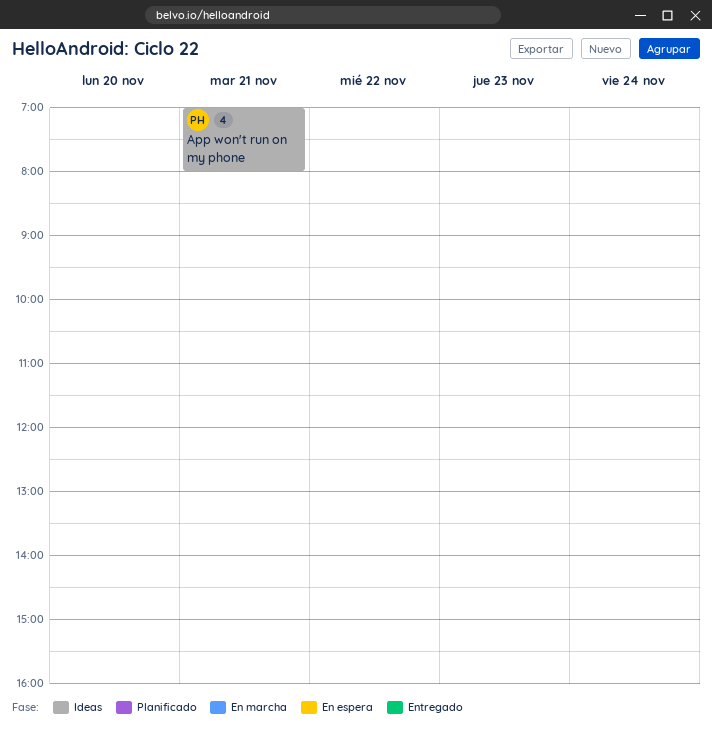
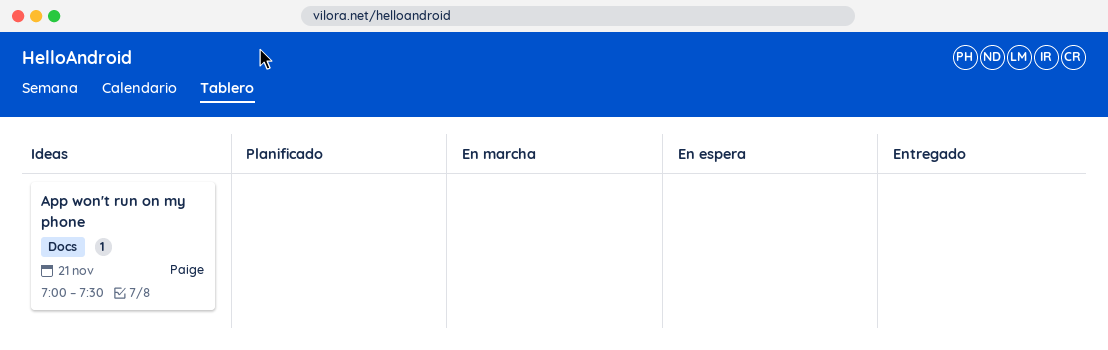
App won't run on my phone, estimate: 4 -> 1
App won't run on my phone, ends: 08:00 -> 07:30

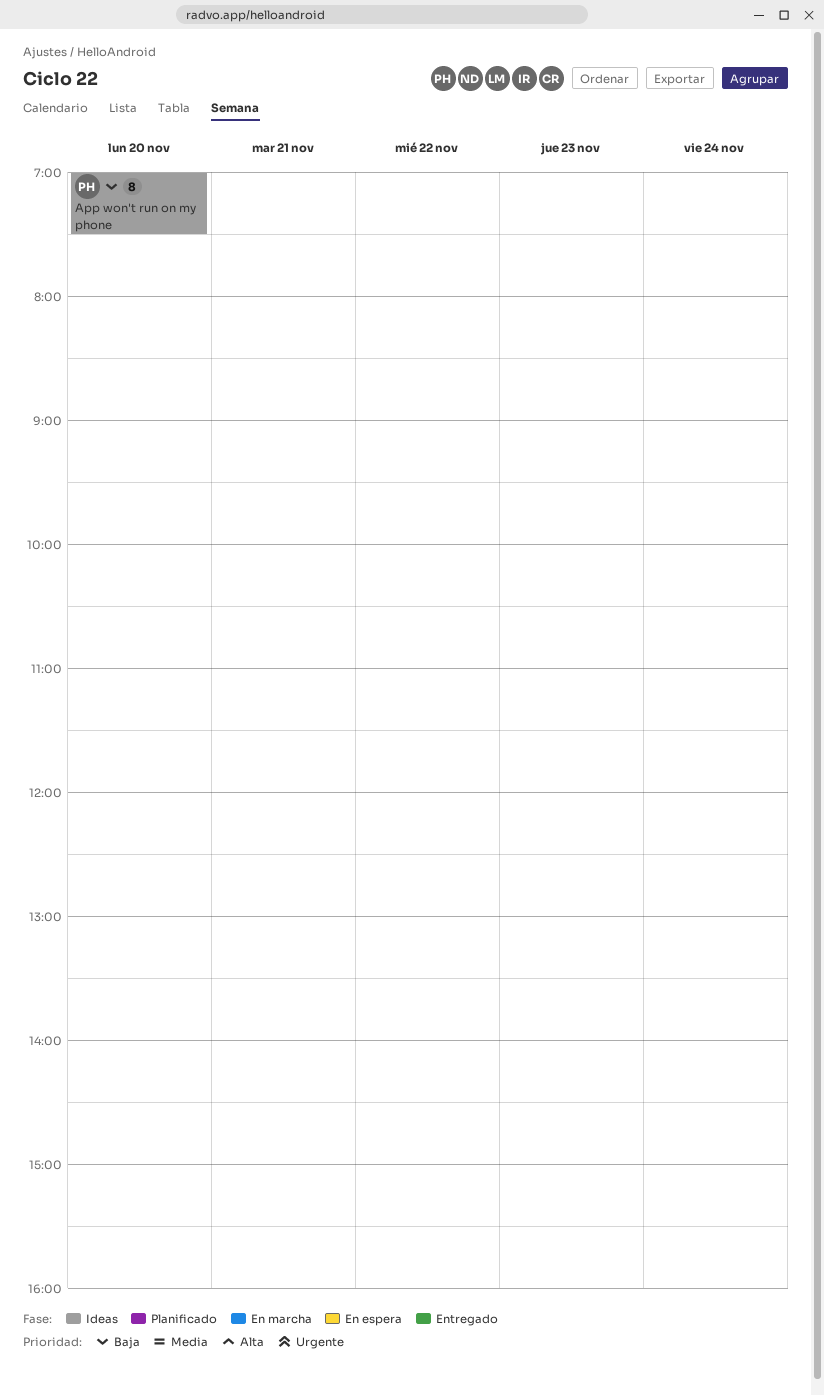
App won't run on my phone, estimate: 1 -> 8
App won't run on my phone, day: Nov 21 -> Nov 20

